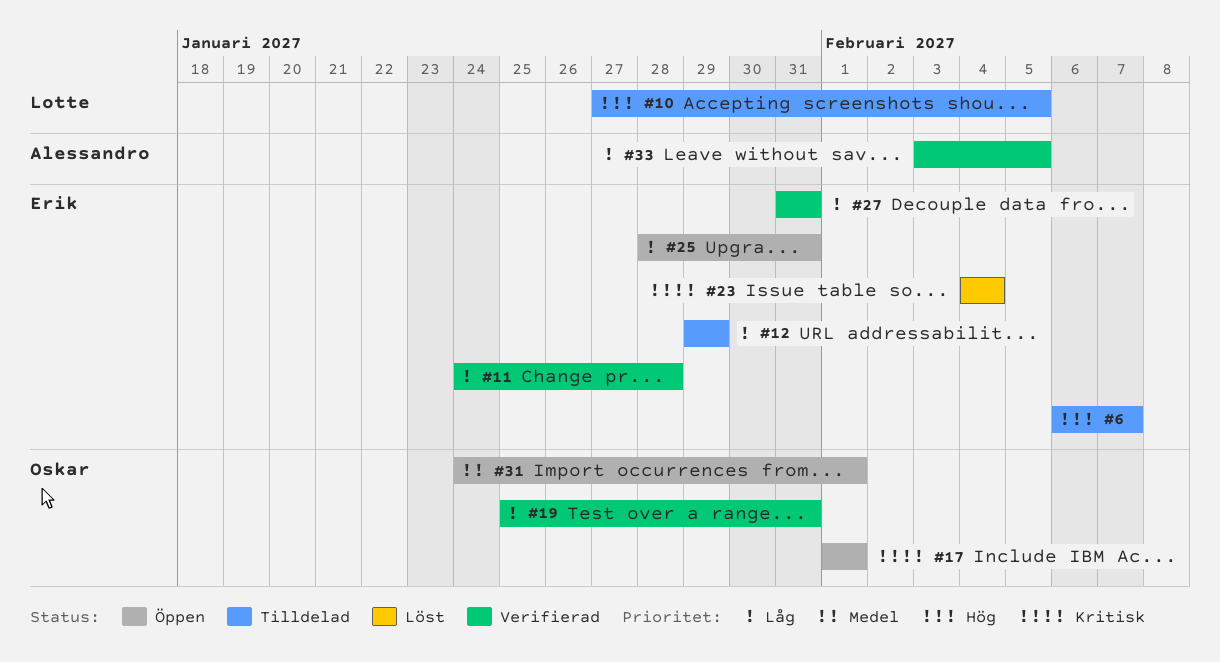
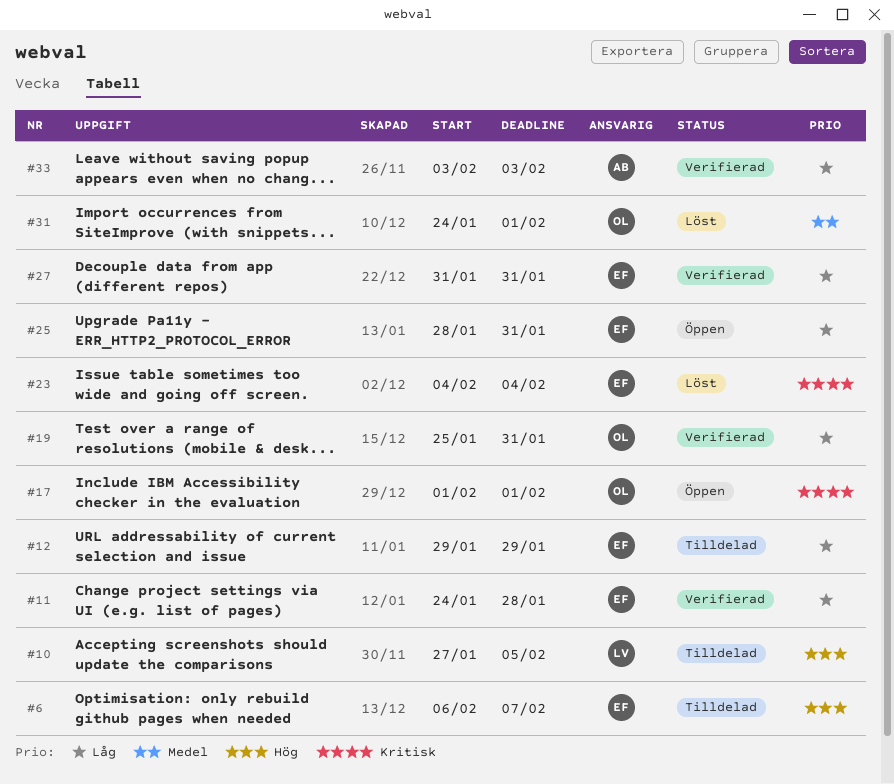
#31, status: Öppen -> Löst
#33, due: Feb 5 -> Feb 3

